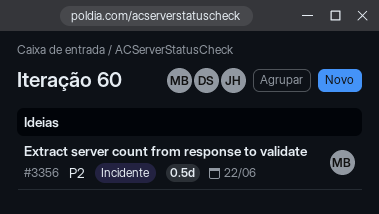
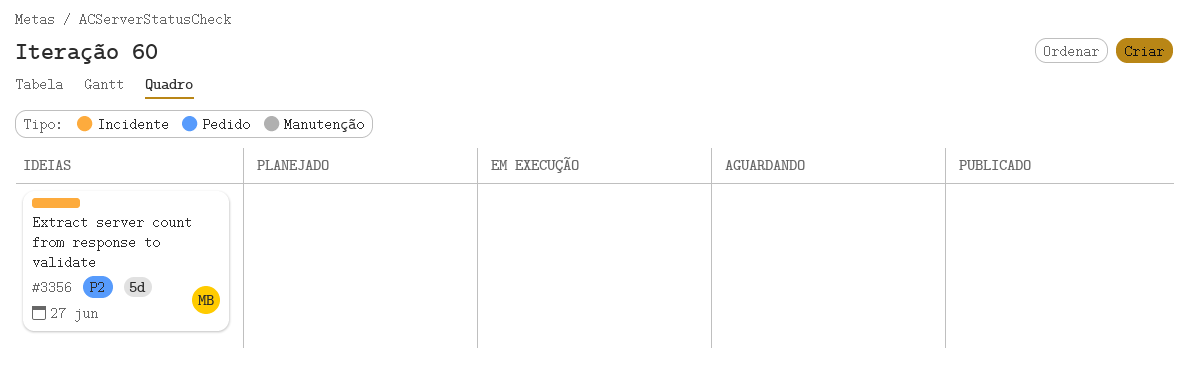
#3356, estimate: 0.5d -> 5d
#3356, due: Jun 22 -> Jun 27

